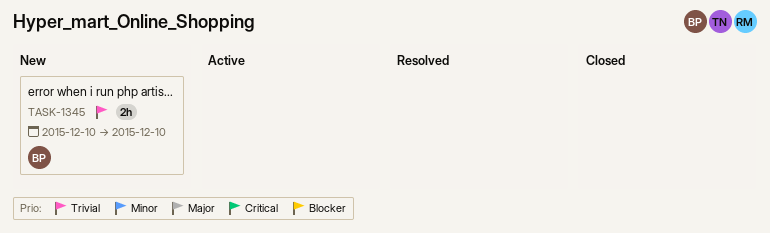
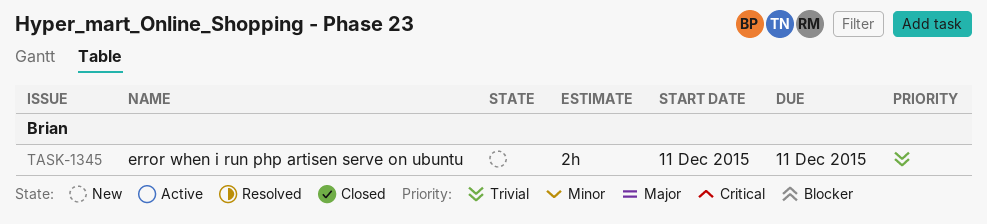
TASK-1345, start: Dec 10 -> Dec 11
TASK-1345, due: Dec 10 -> Dec 11

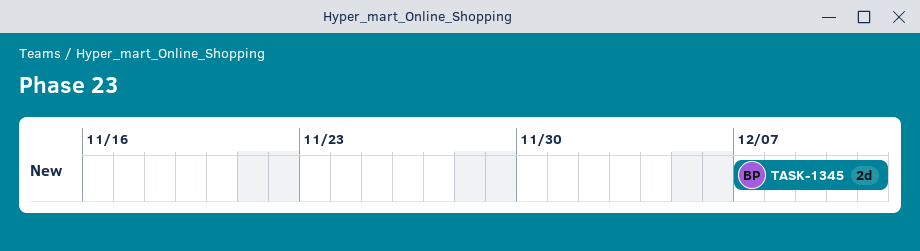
TASK-1345, estimate: 2h -> 2d
TASK-1345, start: Dec 11 -> Dec 7

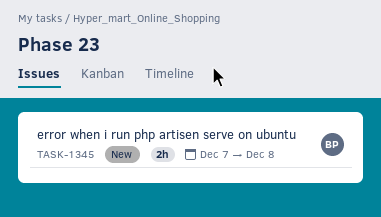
TASK-1345, estimate: 2d -> 2h
TASK-1345, due: Dec 11 -> Dec 8

